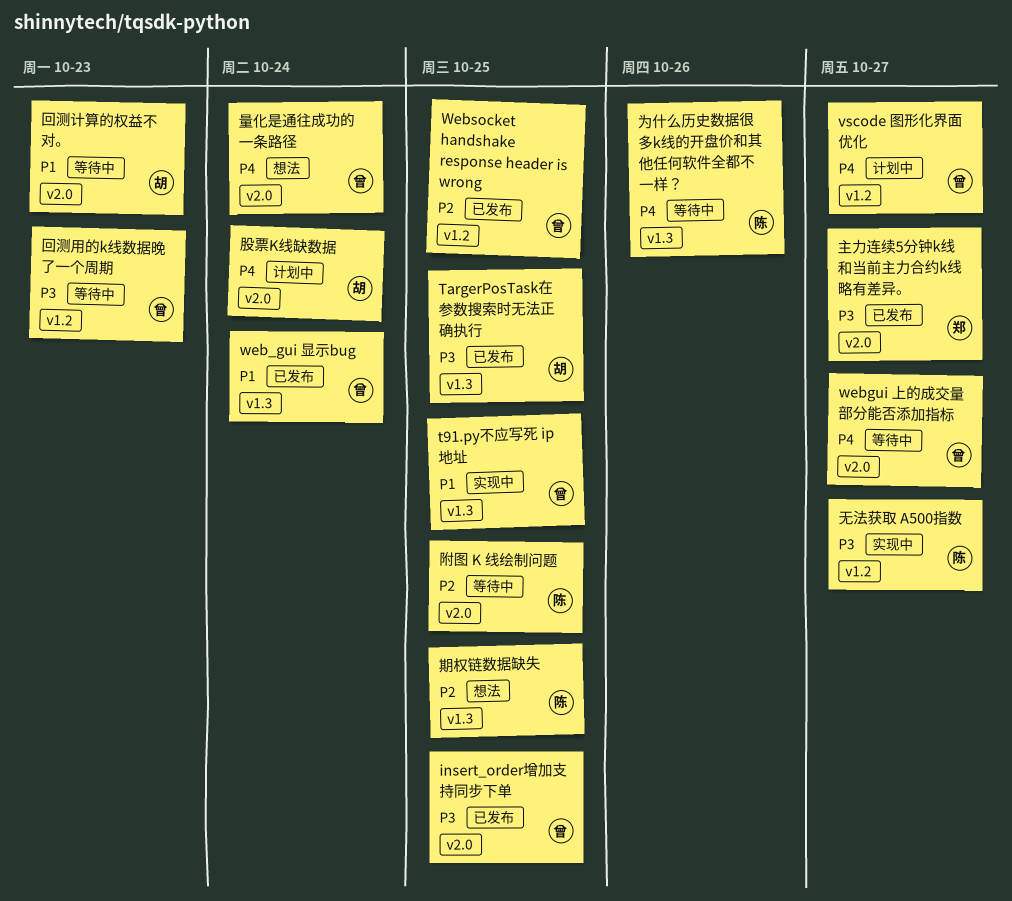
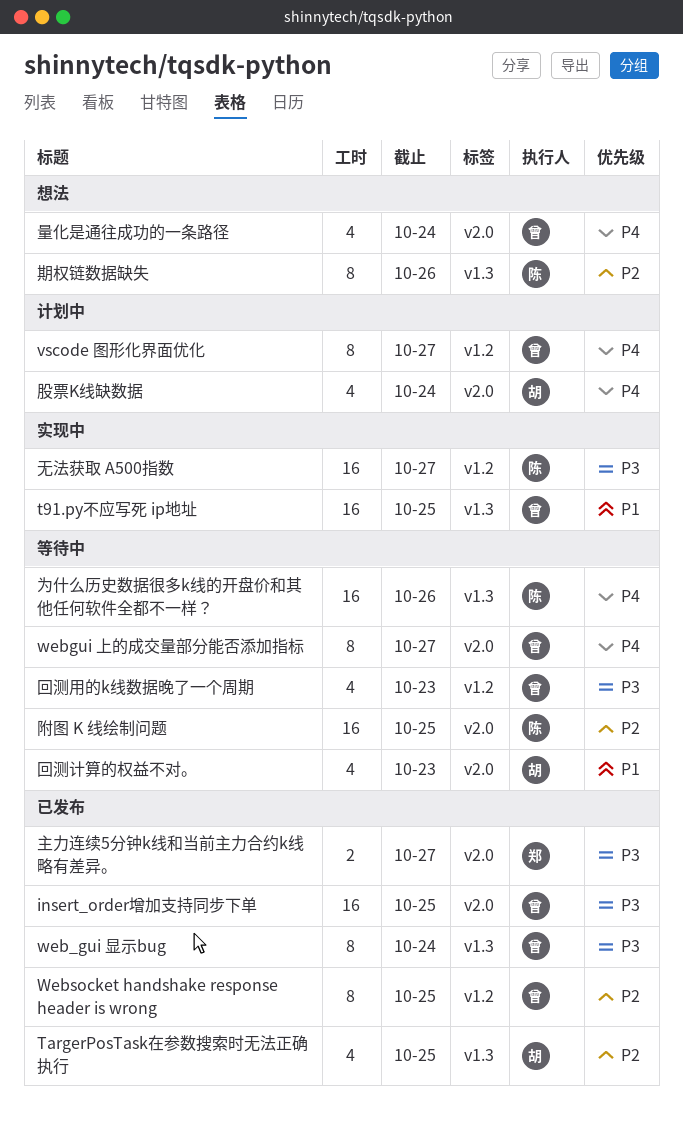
TargerPosTask在参数搜索时无法正确执行, priority: P3 -> P2
web_gui 显示bug, priority: P1 -> P3
期权链数据缺失, due: Oct 25 -> Oct 26

